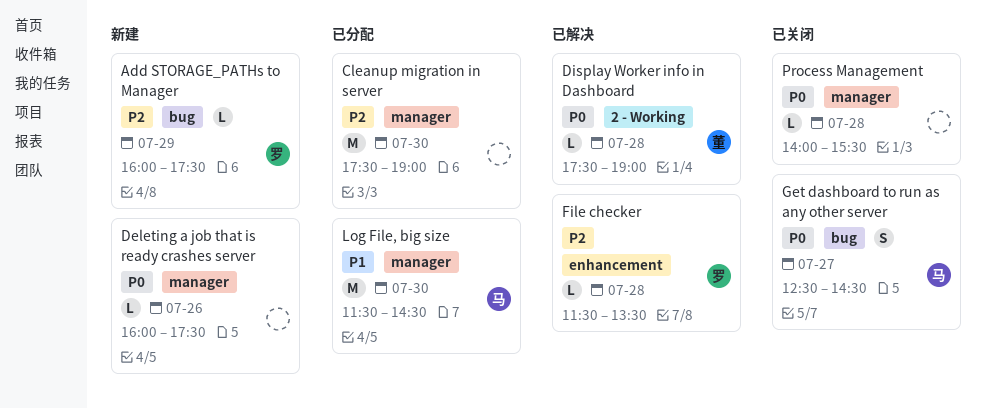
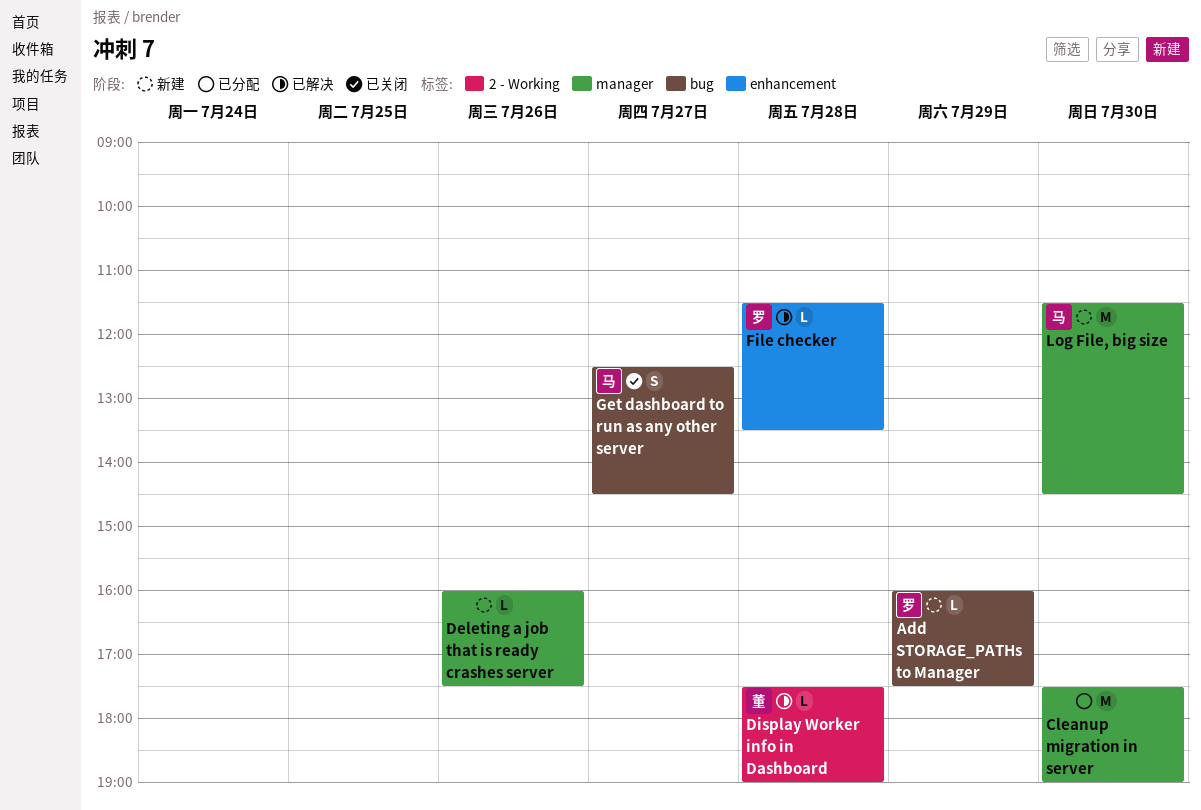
Log File, big size, status: 已分配 -> 新建
Process Management: present -> none

